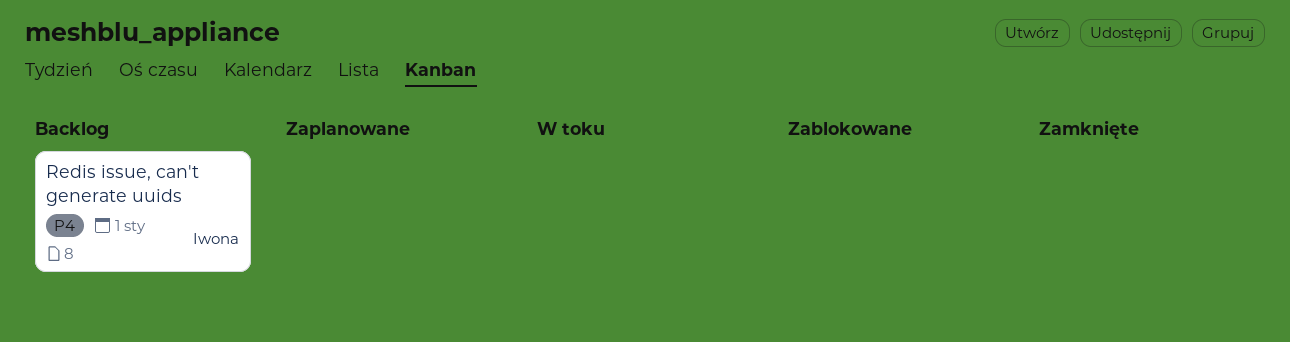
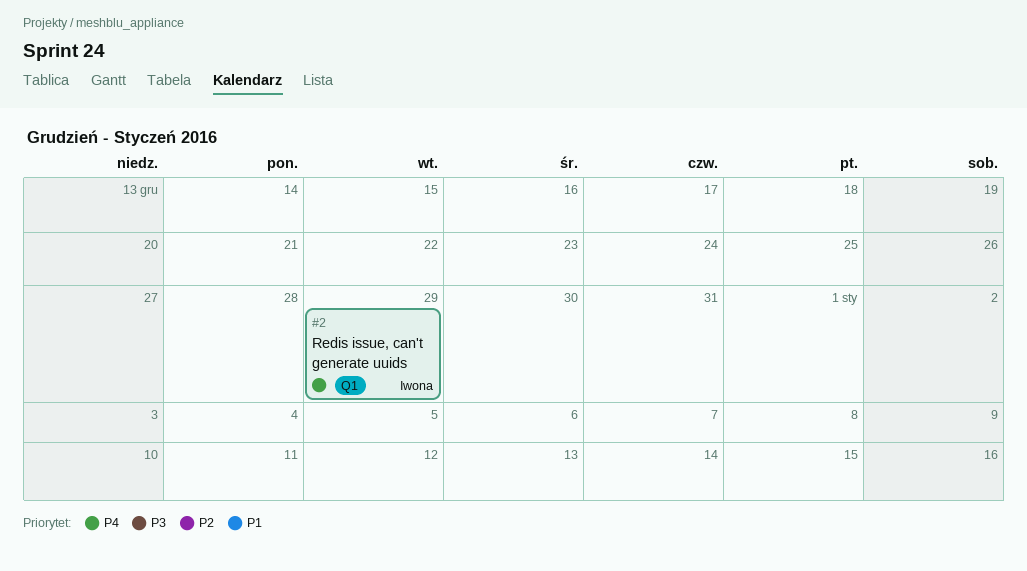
Redis issue, can't generate uuids, due: Jan 1 -> Dec 29

